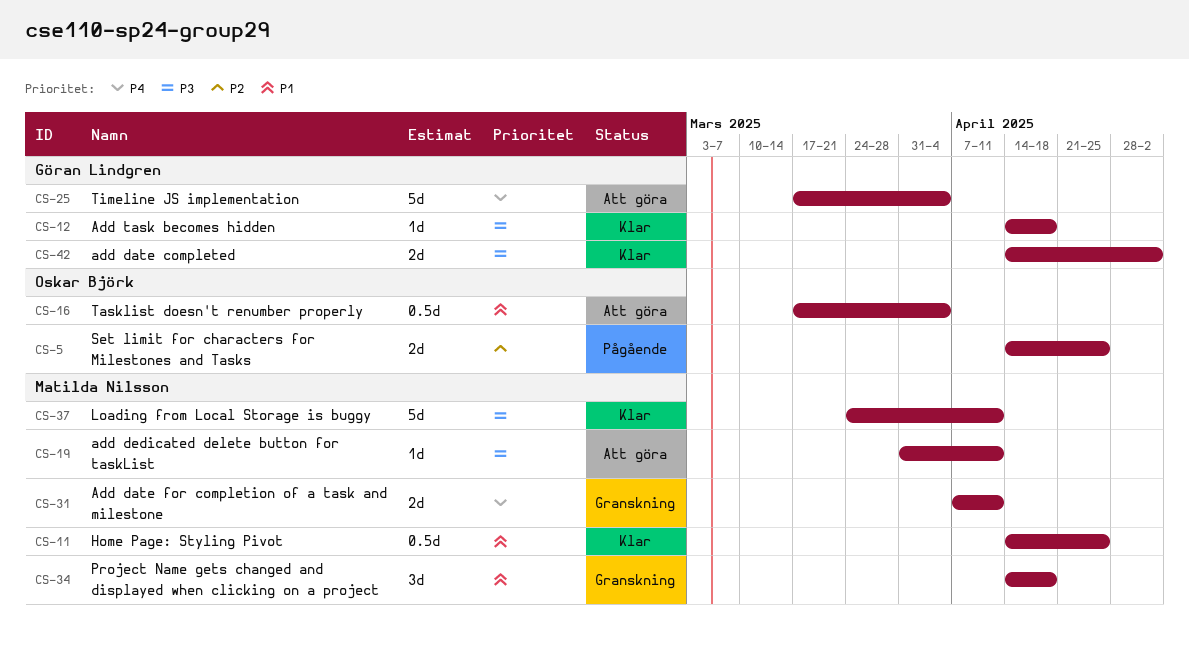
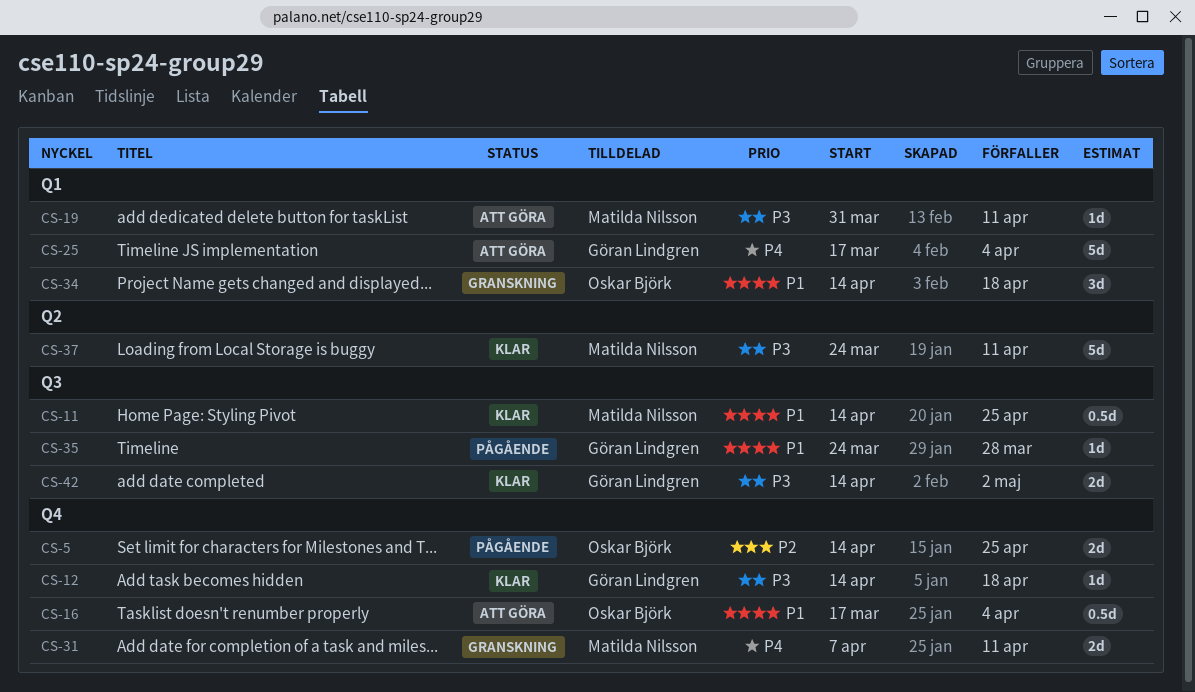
CS-34, owner: Matilda Nilsson -> Oskar Björk
CS-35: none -> present

